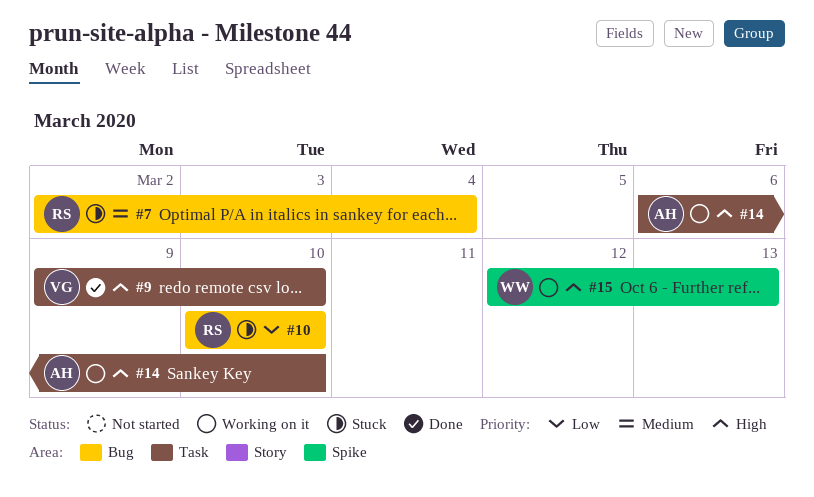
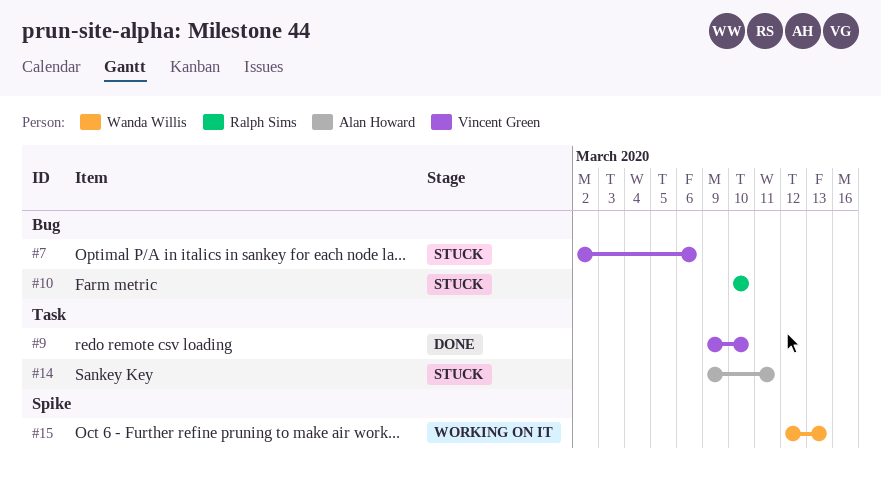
#7, owner: Ralph Sims -> Vincent Green
#7, due: Mar 4 -> Mar 6
#14, status: Working on it -> Stuck
#14, start: Mar 6 -> Mar 9
#14, due: Mar 10 -> Mar 11

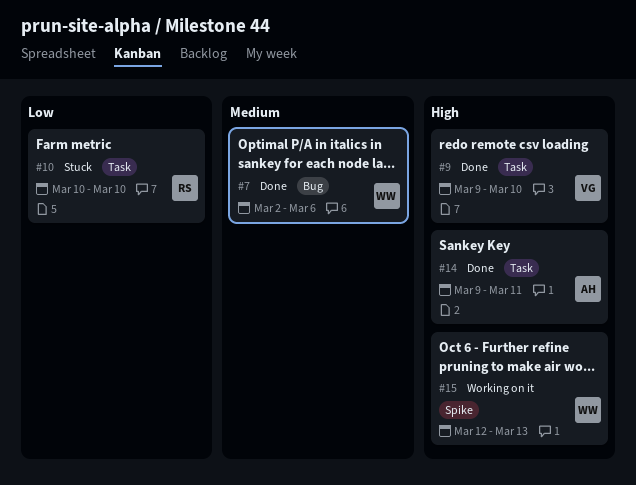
#7, status: Stuck -> Done
#7, owner: Vincent Green -> Wanda Willis
#10, label: Bug -> Task
#14, status: Stuck -> Done

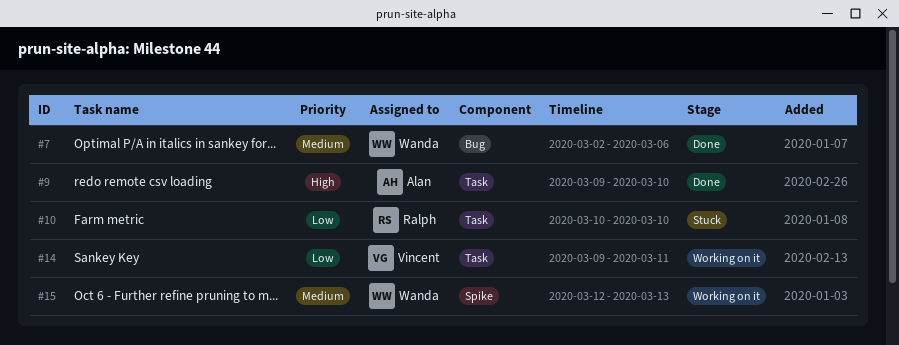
#9, owner: Vincent -> Alan
#14, status: Done -> Working on it
#14, owner: Alan -> Vincent
#14, priority: High -> Low
#15, priority: High -> Medium

